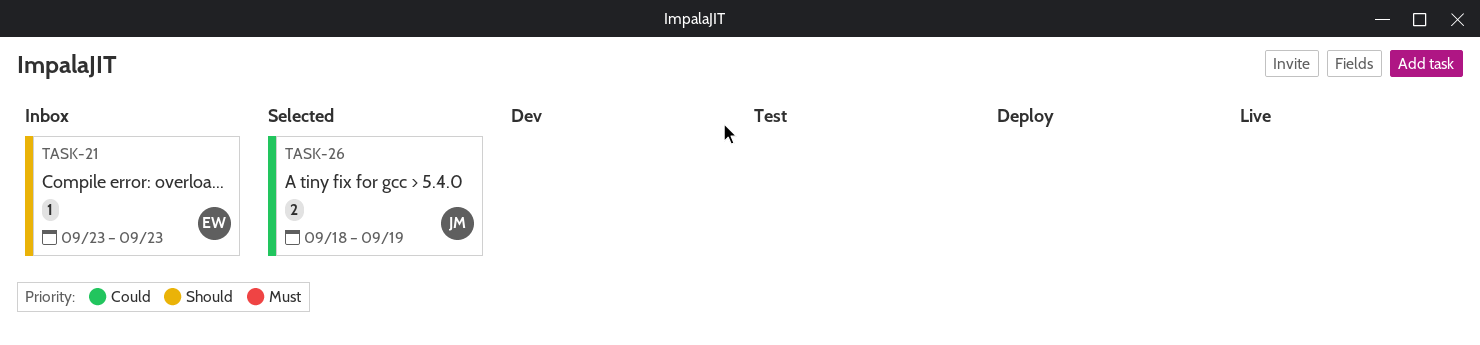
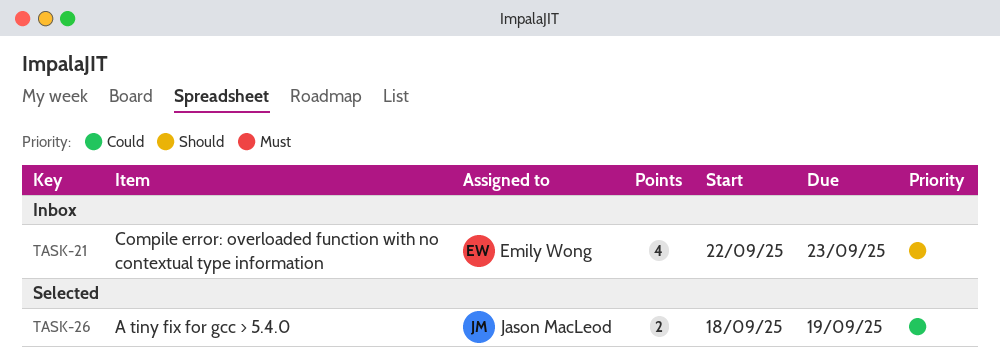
TASK-21, estimate: 1 -> 4
TASK-21, start: Sep 23 -> Sep 22

